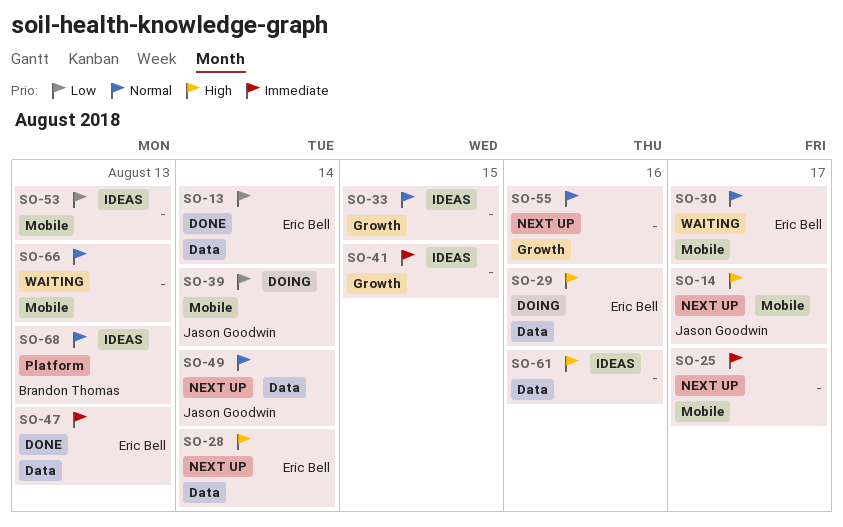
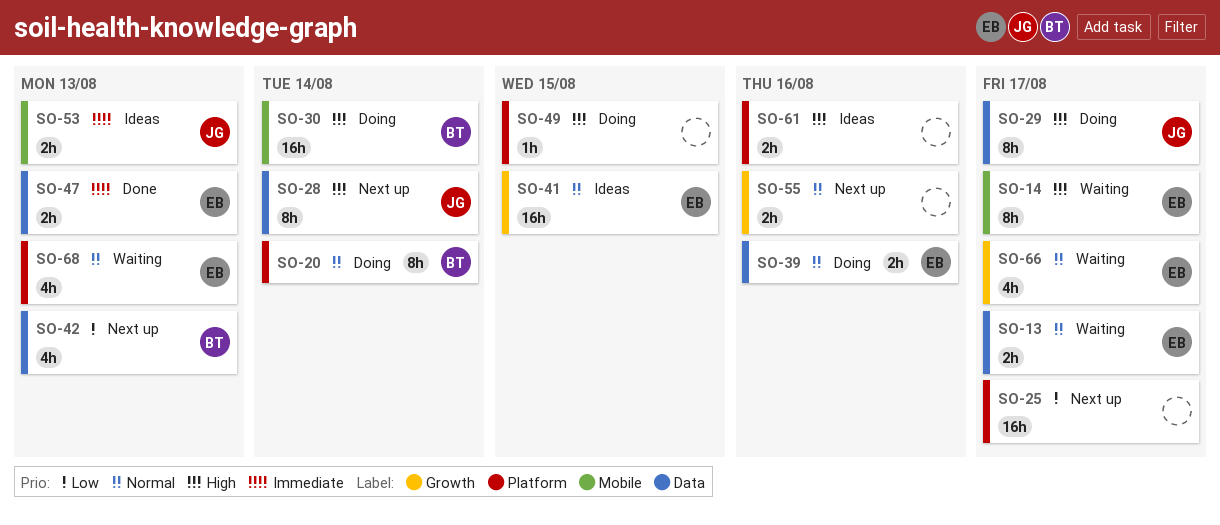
SO-13, status: Done -> Waiting
SO-13, priority: Low -> Normal
SO-13, due: Aug 14 -> Aug 17
SO-14, status: Next up -> Waiting
SO-14, owner: Jason Goodwin -> Eric Bell
SO-20: none -> present
SO-25, priority: Immediate -> Low
SO-25, label: Mobile -> Platform
SO-28, owner: Eric Bell -> Jason Goodwin
SO-29, owner: Eric Bell -> Jason Goodwin
SO-29, due: Aug 16 -> Aug 17
SO-30, status: Waiting -> Doing
SO-30, owner: Eric Bell -> Brandon Thomas
SO-30, priority: Normal -> High
SO-30, due: Aug 17 -> Aug 14
SO-33: present -> none
SO-39, owner: Jason Goodwin -> Eric Bell
SO-39, priority: Low -> Normal
SO-39, label: Mobile -> Data
SO-39, due: Aug 14 -> Aug 16
SO-41, owner: none -> Eric Bell
SO-41, priority: Immediate -> Normal
SO-42: none -> present
SO-49, status: Next up -> Doing
SO-49, owner: Jason Goodwin -> none
SO-49, priority: Normal -> High
SO-49, label: Data -> Platform
SO-49, due: Aug 14 -> Aug 15
SO-53, owner: none -> Jason Goodwin
SO-53, priority: Low -> Immediate
SO-61, label: Data -> Platform
SO-66, owner: none -> Eric Bell
SO-66, label: Mobile -> Growth
SO-66, due: Aug 13 -> Aug 17
SO-68, status: Ideas -> Waiting
SO-68, owner: Brandon Thomas -> Eric Bell

